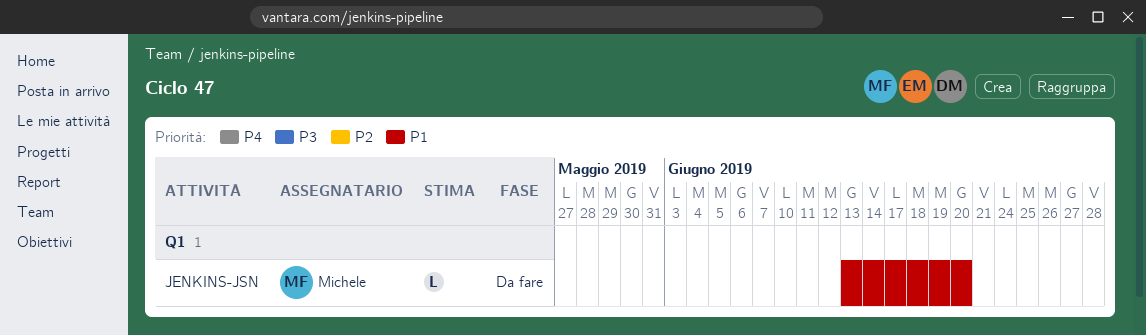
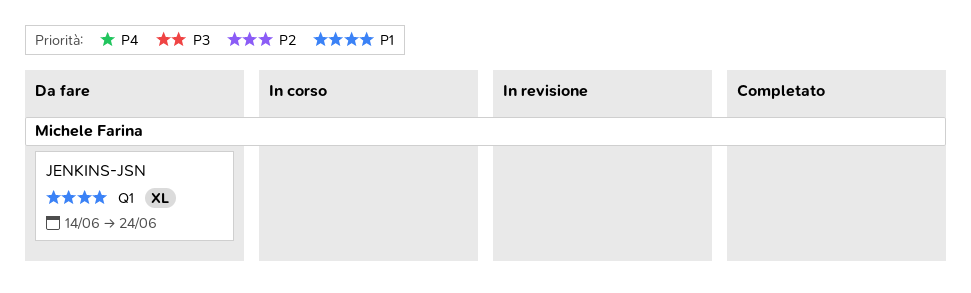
JENKINS-JSN, estimate: L -> XL
JENKINS-JSN, start: Jun 13 -> Jun 14
JENKINS-JSN, due: Jun 20 -> Jun 24

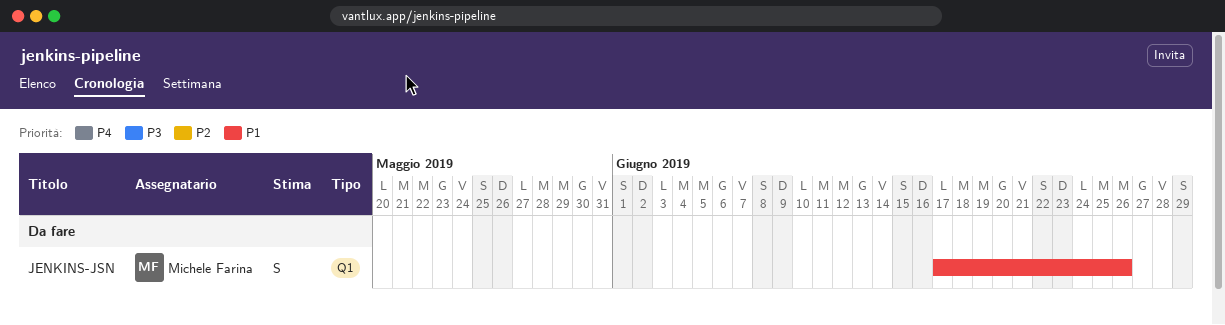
JENKINS-JSN, estimate: XL -> S
JENKINS-JSN, start: Jun 14 -> Jun 17
JENKINS-JSN, due: Jun 24 -> Jun 26

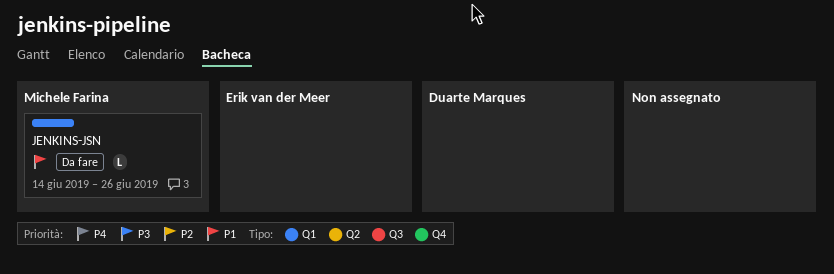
JENKINS-JSN, estimate: S -> L
JENKINS-JSN, start: Jun 17 -> Jun 14

